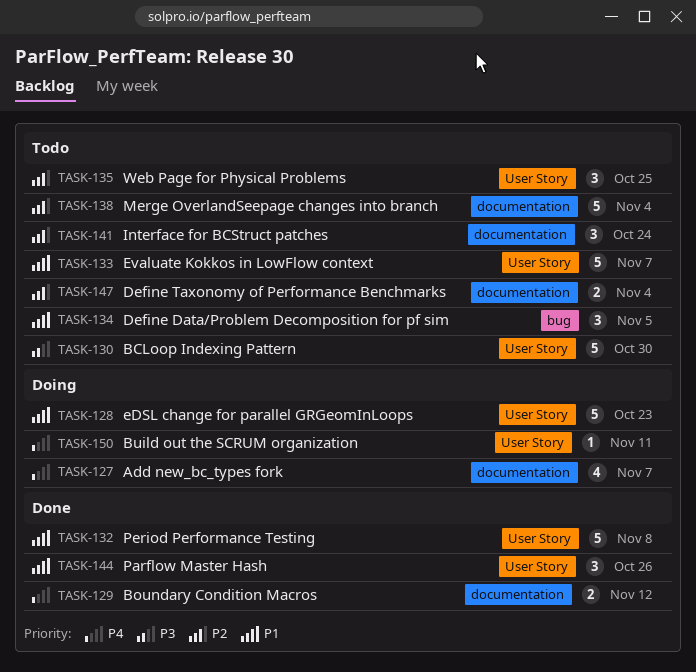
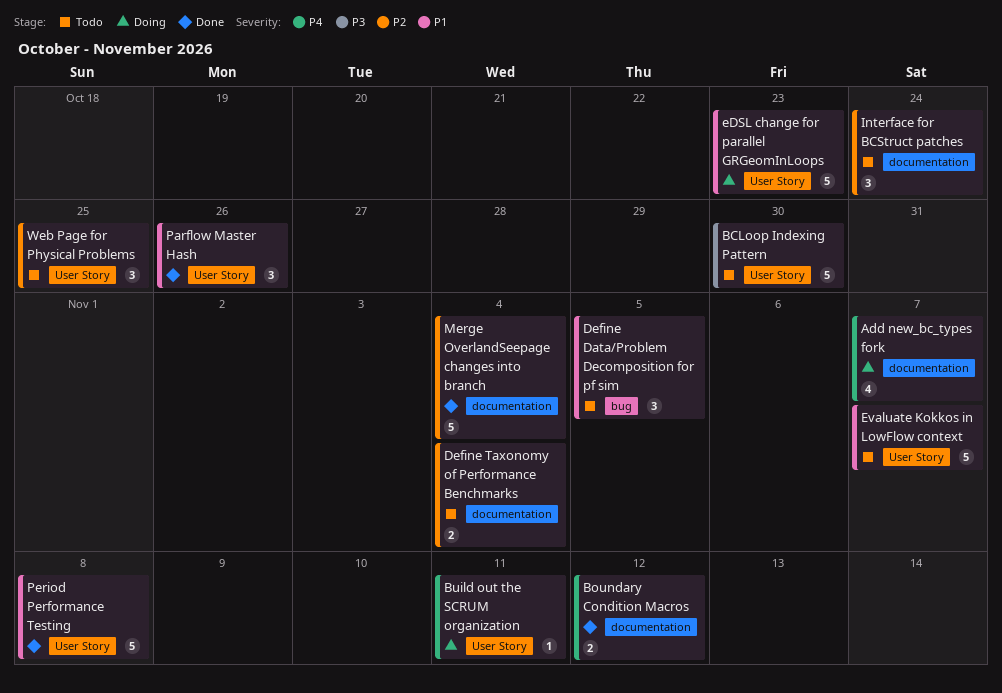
Merge OverlandSeepage changes into branch, status: Todo -> Done

